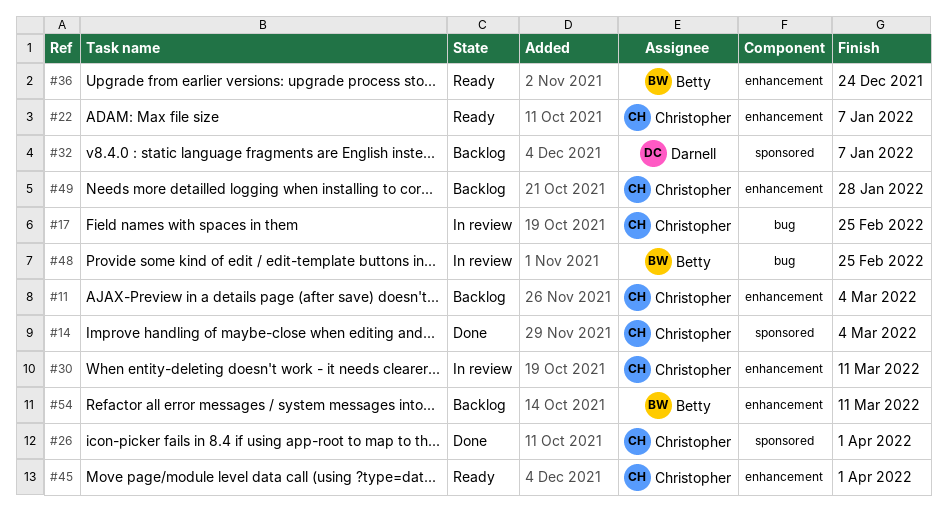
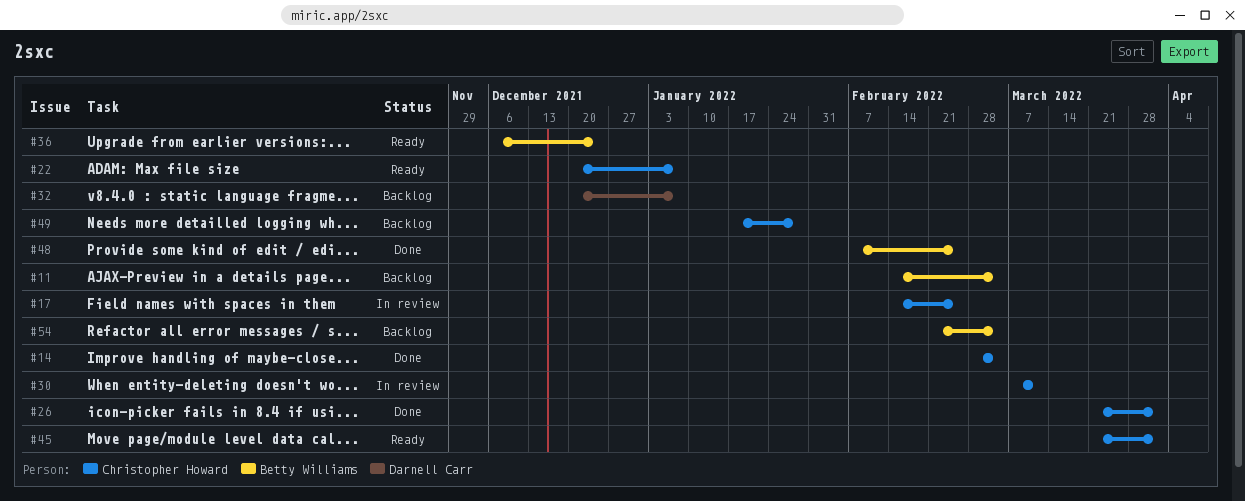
#11, owner: Christopher Howard -> Betty Williams
#48, status: In review -> Done
#54, due: Mar 11 -> Mar 4

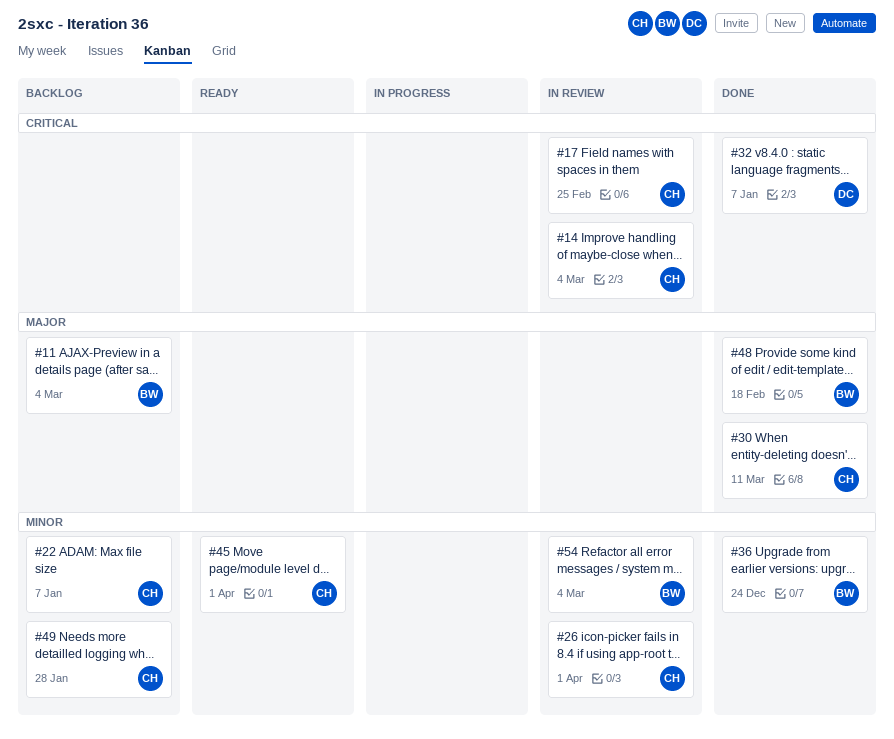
#14, status: Done -> In review
#22, status: Ready -> Backlog
#26, status: Done -> In review
#30, status: In review -> Done
#32, status: Backlog -> Done
#36, status: Ready -> Done
#48, due: Feb 25 -> Feb 18
#54, status: Backlog -> In review

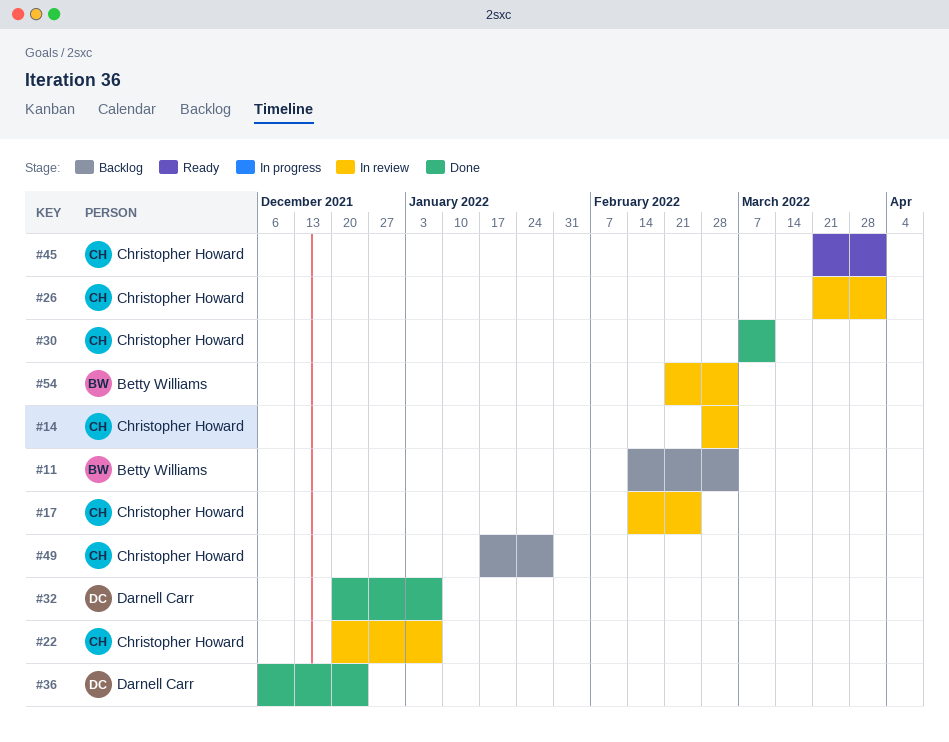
#22, status: Backlog -> In review
#36, owner: Betty Williams -> Darnell Carr
#48: present -> none

